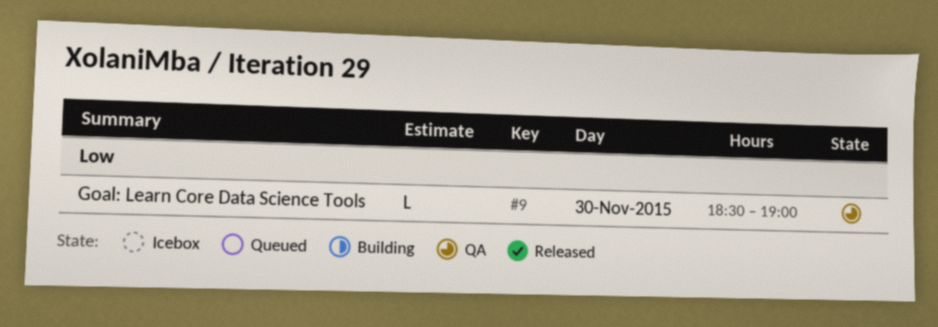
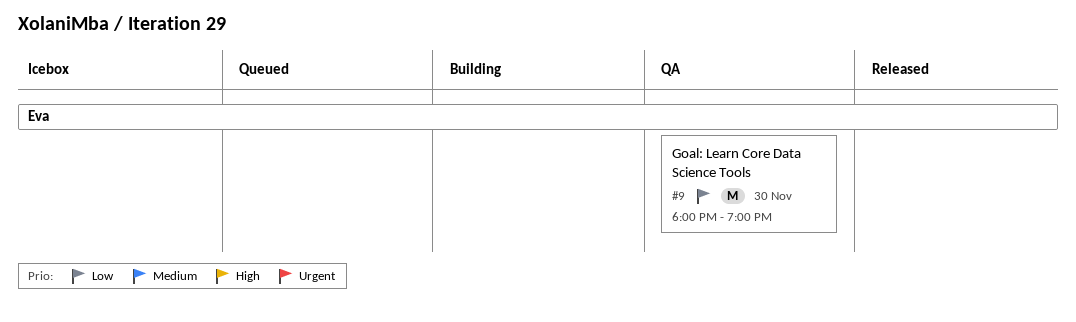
#9, estimate: L -> M
#9, begins: 18:30 -> 18:00

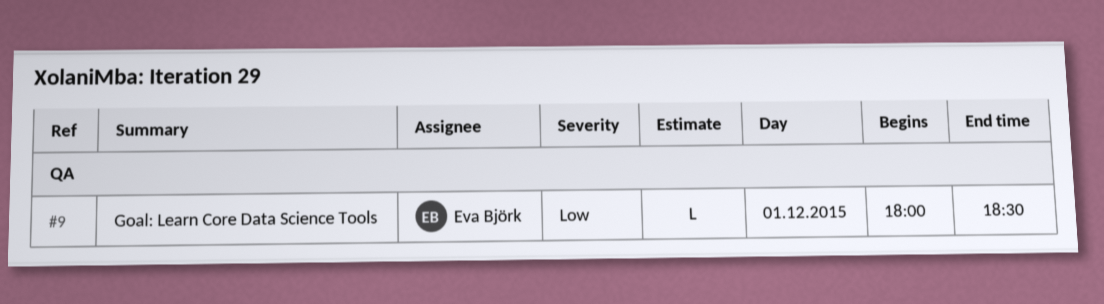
#9, estimate: M -> L
#9, day: Nov 30 -> Dec 1
#9, ends: 19:00 -> 18:30

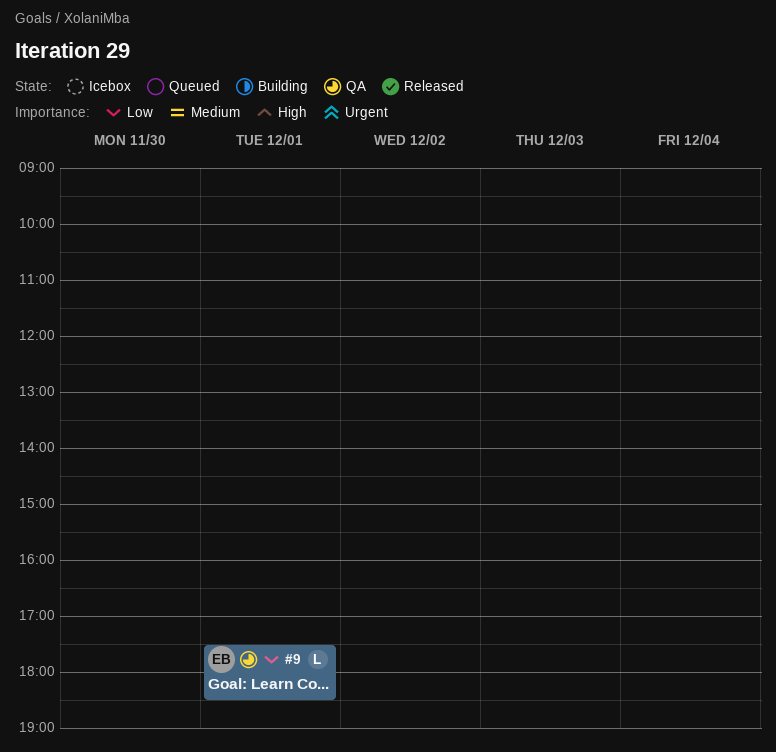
#9, begins: 18:00 -> 17:30

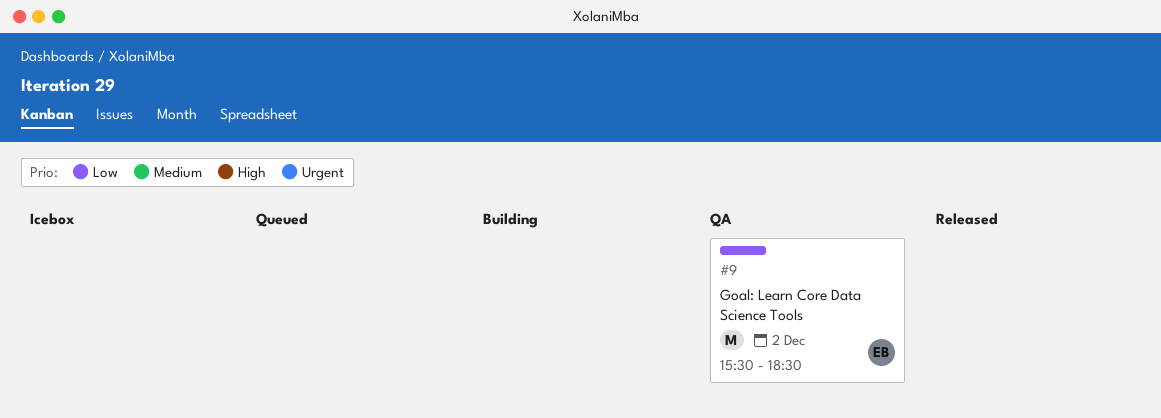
#9, estimate: L -> M
#9, day: Dec 1 -> Dec 2
#9, begins: 17:30 -> 15:30

